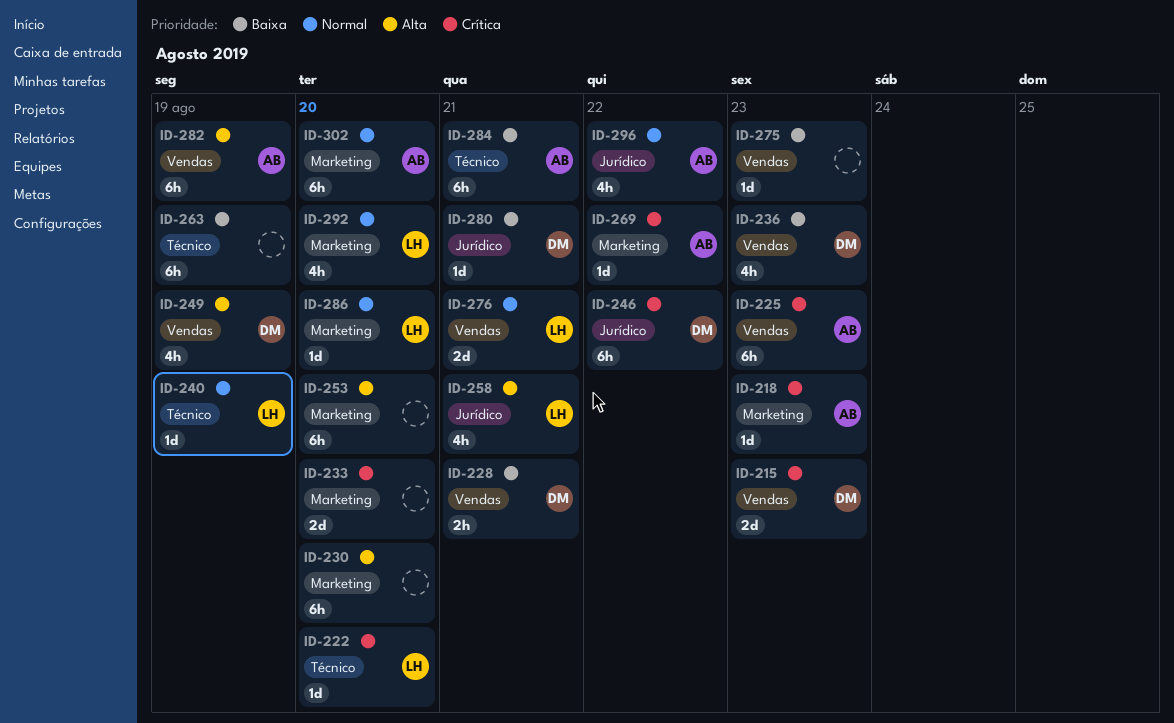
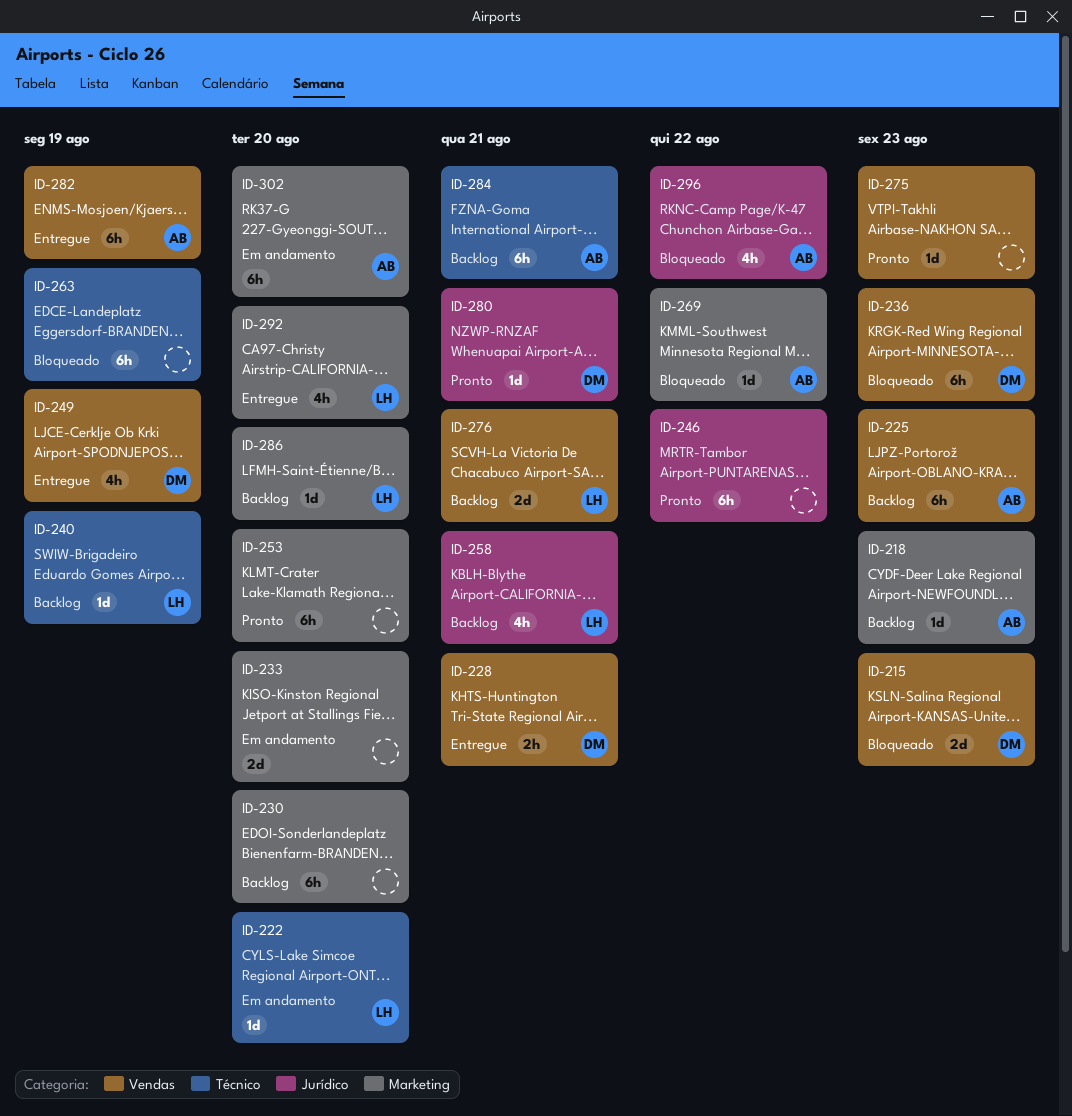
ID-236, estimate: 4h -> 6h
ID-246, owner: DM -> none

